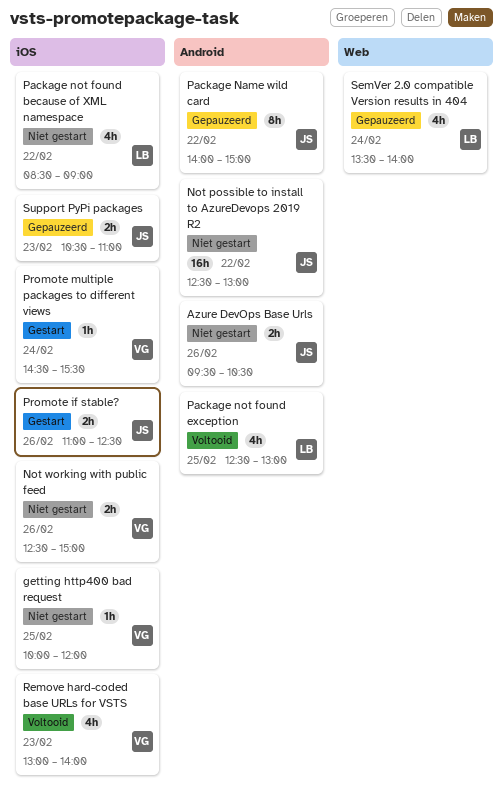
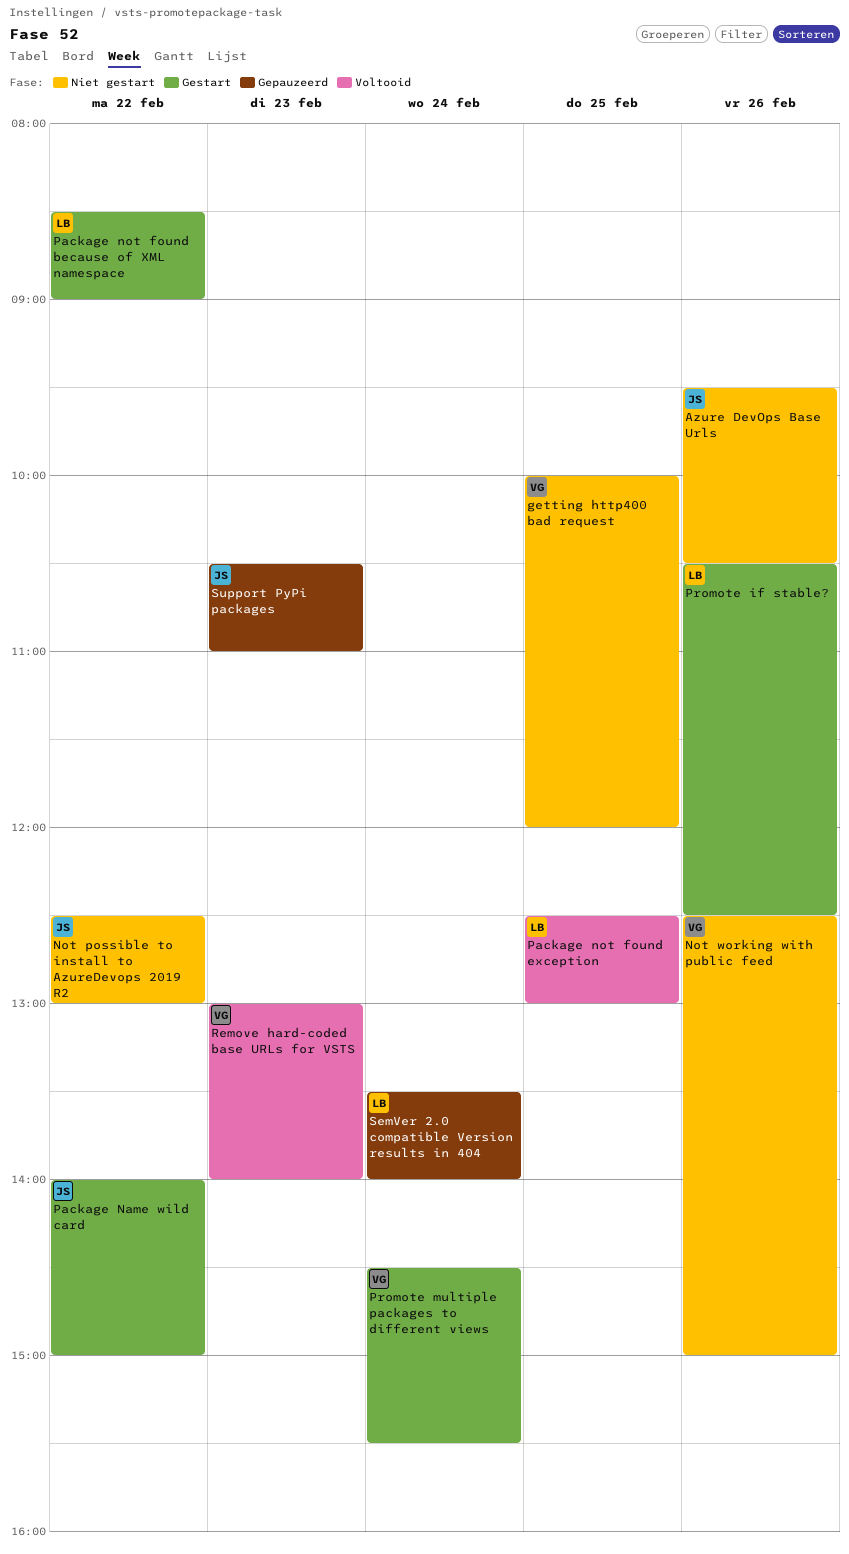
Package Name wild card, status: Gepauzeerd -> Gestart
Package not found because of XML namespace, status: Niet gestart -> Gestart
Promote if stable?, owner: JS -> LB
Promote if stable?, begins: 11:00 -> 10:30

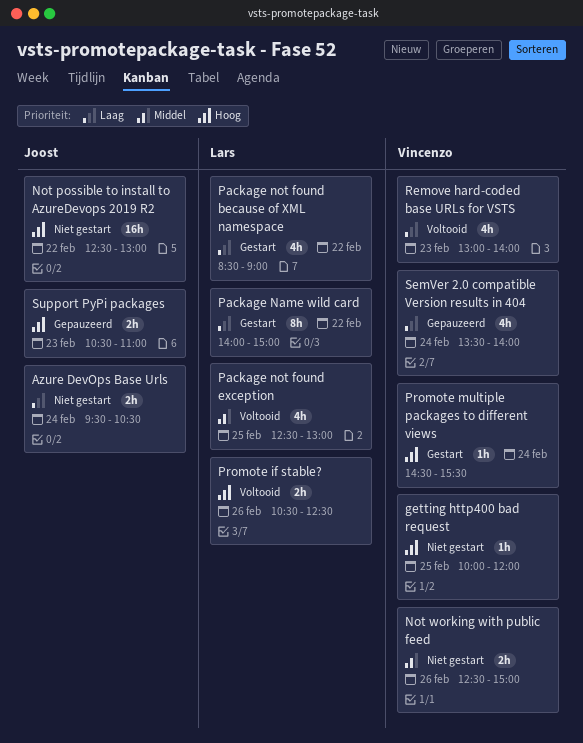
Azure DevOps Base Urls, day: Feb 26 -> Feb 24
Package Name wild card, owner: Joost -> Lars
Promote if stable?, status: Gestart -> Voltooid
SemVer 2.0 compatible Version results in 404, owner: Lars -> Vincenzo

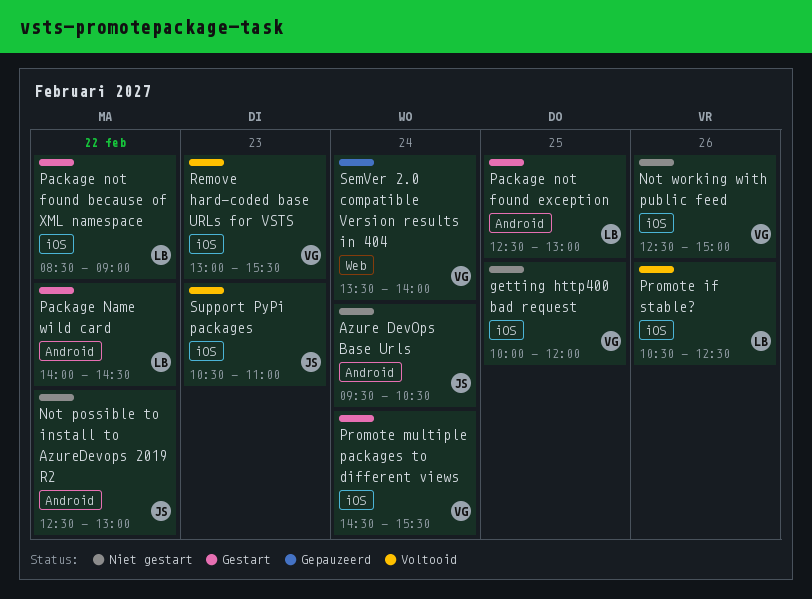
Package Name wild card, ends: 15:00 -> 14:30
Package not found exception, status: Voltooid -> Gestart
Remove hard-coded base URLs for VSTS, ends: 14:00 -> 15:30
Support PyPi packages, status: Gepauzeerd -> Voltooid

